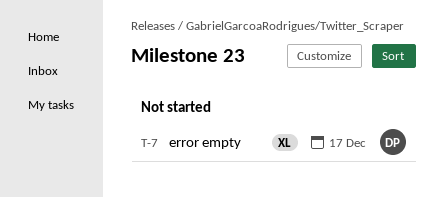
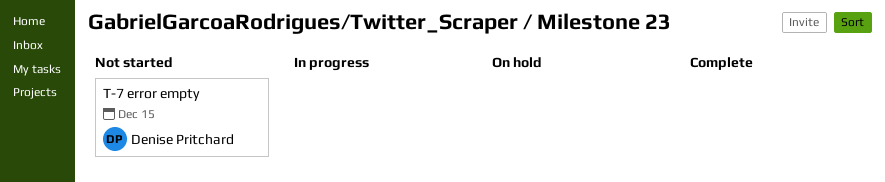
T-7, due: Dec 17 -> Dec 15

